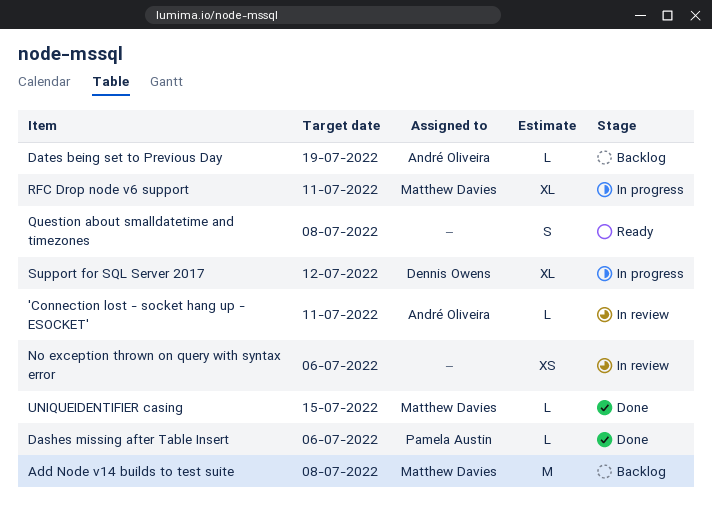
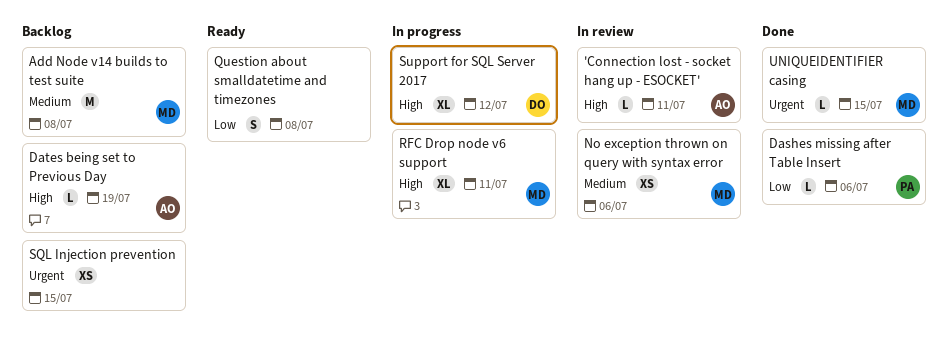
No exception thrown on query with syntax error, owner: none -> Matthew Davies
SQL Injection prevention: none -> present

